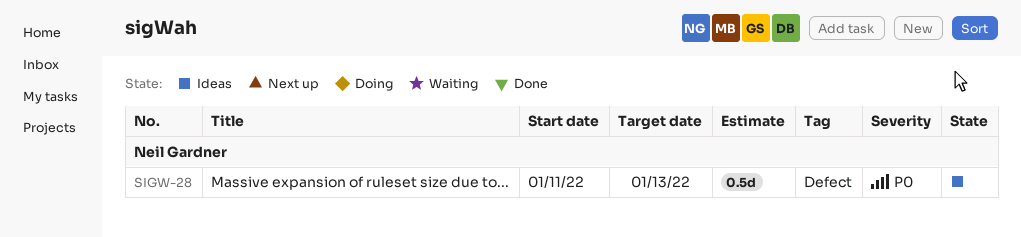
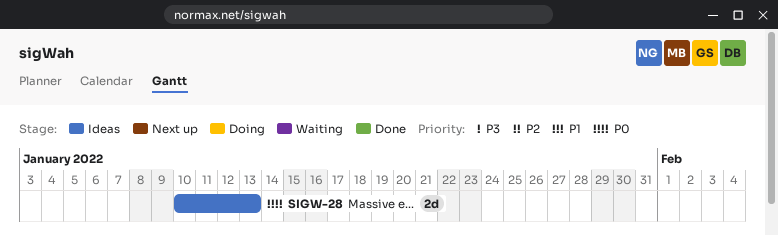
SIGW-28, estimate: 0.5d -> 2d
SIGW-28, start: Jan 11 -> Jan 10

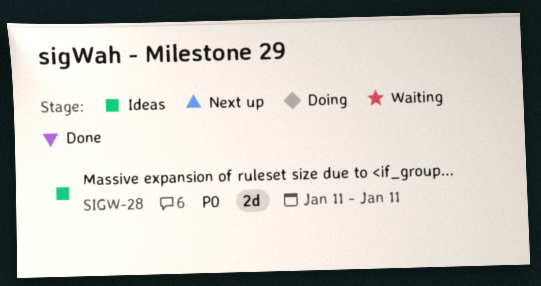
SIGW-28, start: Jan 10 -> Jan 11
SIGW-28, due: Jan 13 -> Jan 11

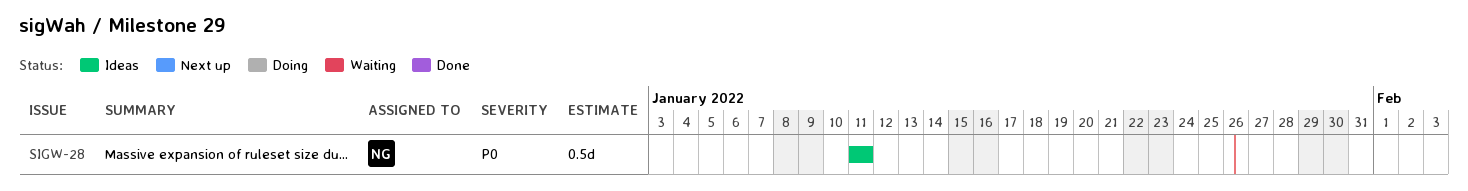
SIGW-28, estimate: 2d -> 0.5d

